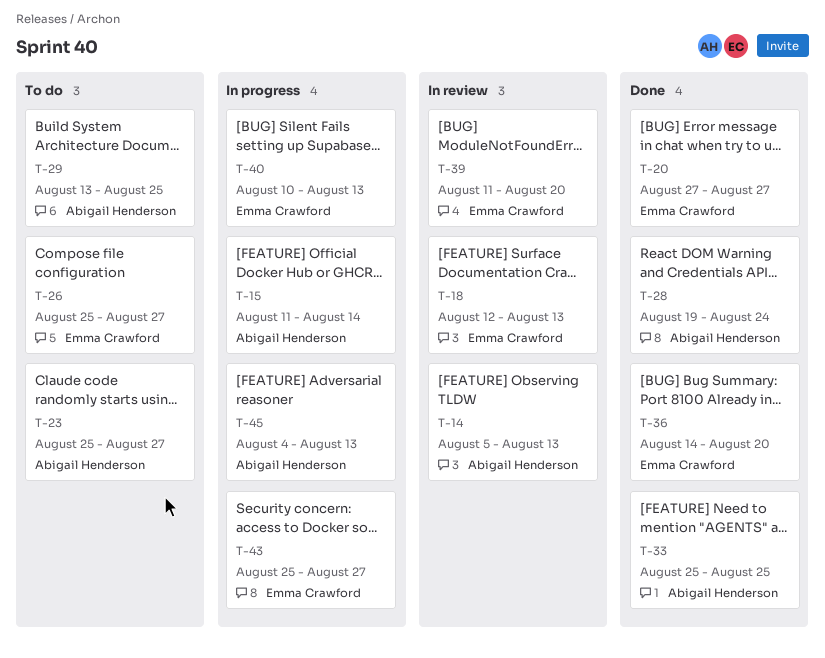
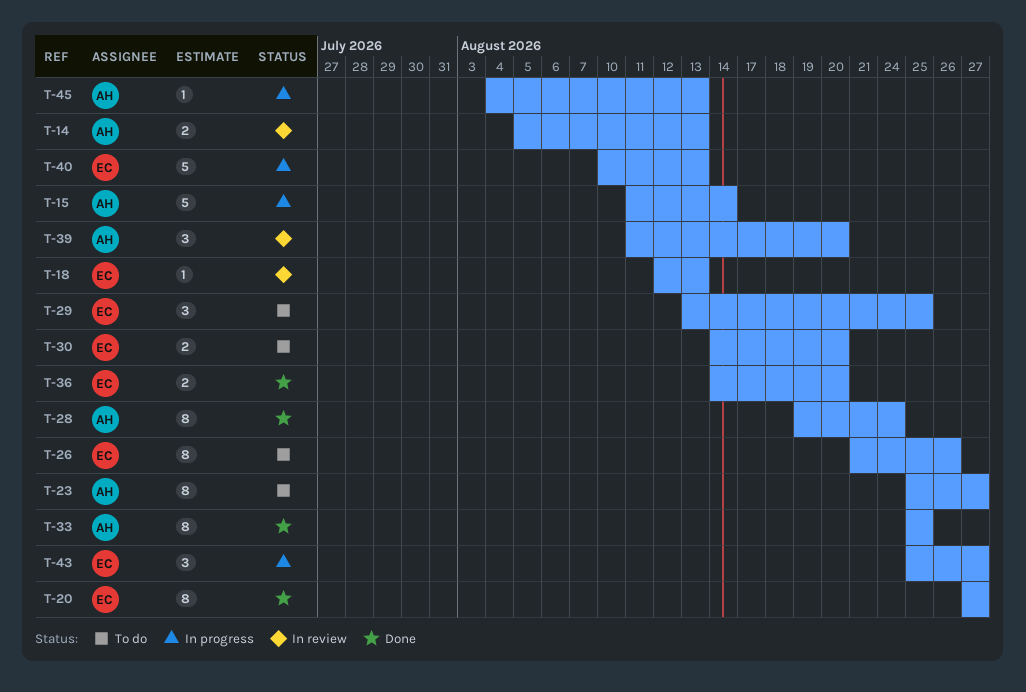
T-26, start: Aug 25 -> Aug 21
T-26, due: Aug 27 -> Aug 26
T-29, owner: Abigail Henderson -> Emma Crawford
T-30: none -> present
T-39, owner: Emma Crawford -> Abigail Henderson

